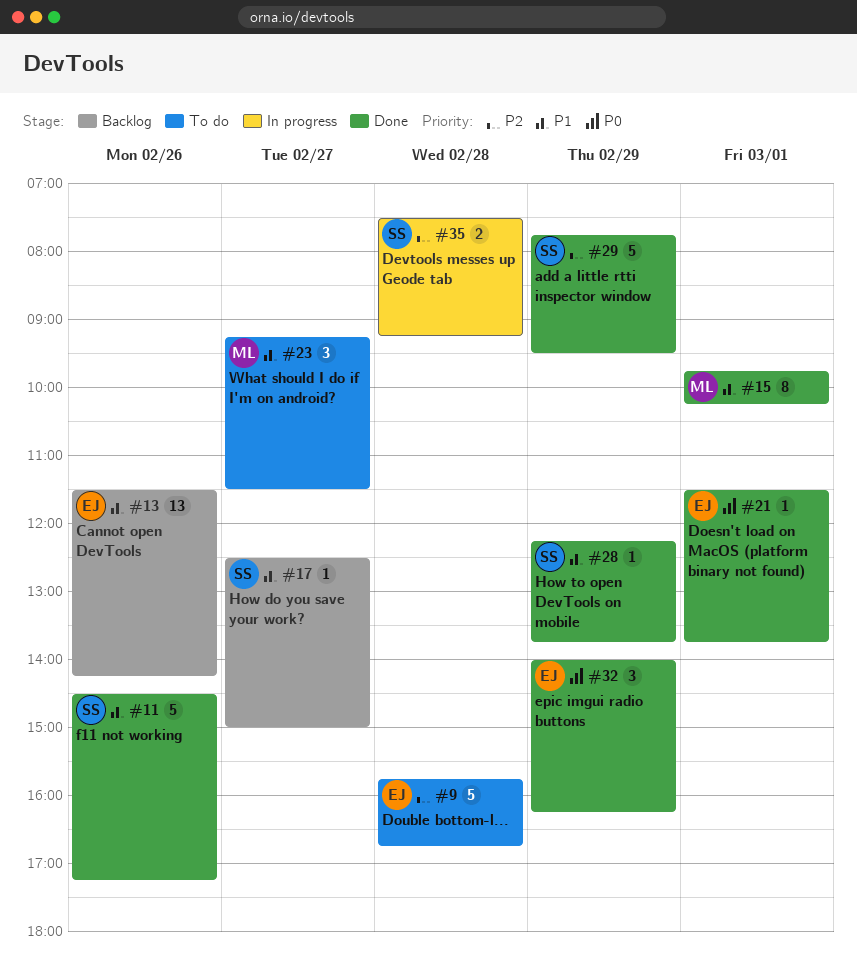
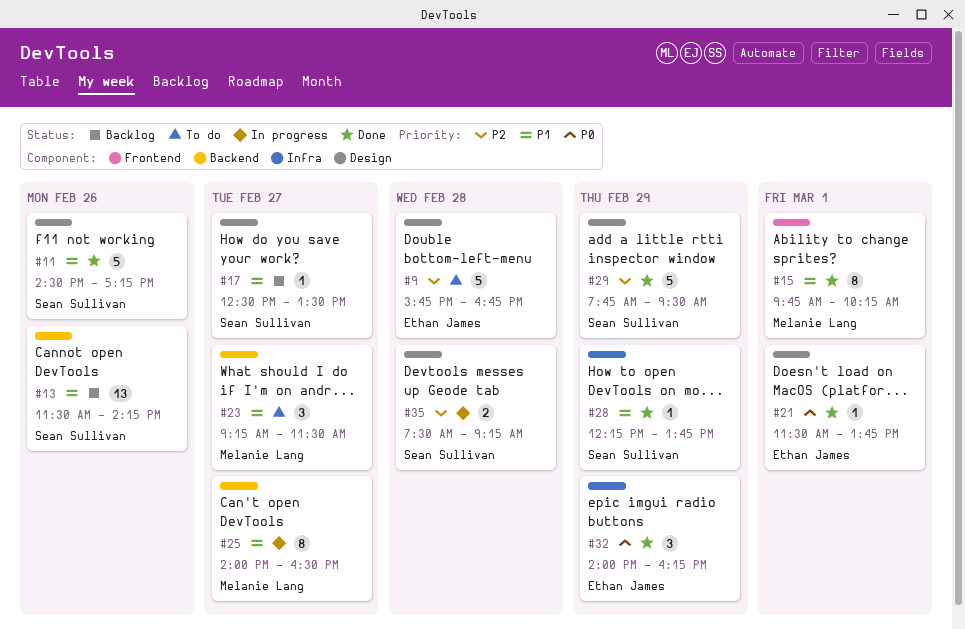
#13, owner: Ethan James -> Sean Sullivan
#17, ends: 15:00 -> 13:30
#25: none -> present

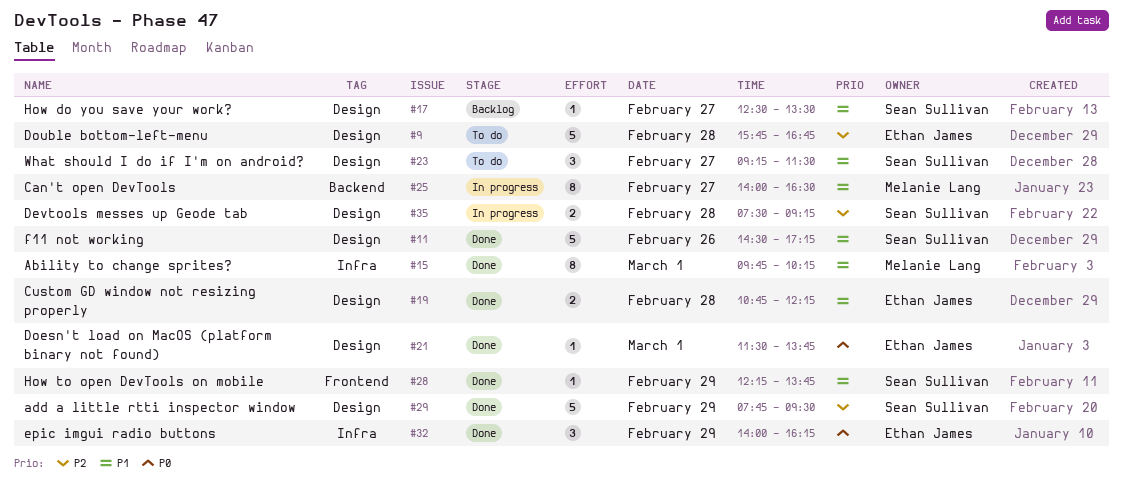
#13: present -> none
#15, label: Frontend -> Infra
#19: none -> present
#23, owner: Melanie Lang -> Sean Sullivan
#23, label: Backend -> Design
#28, label: Infra -> Frontend

